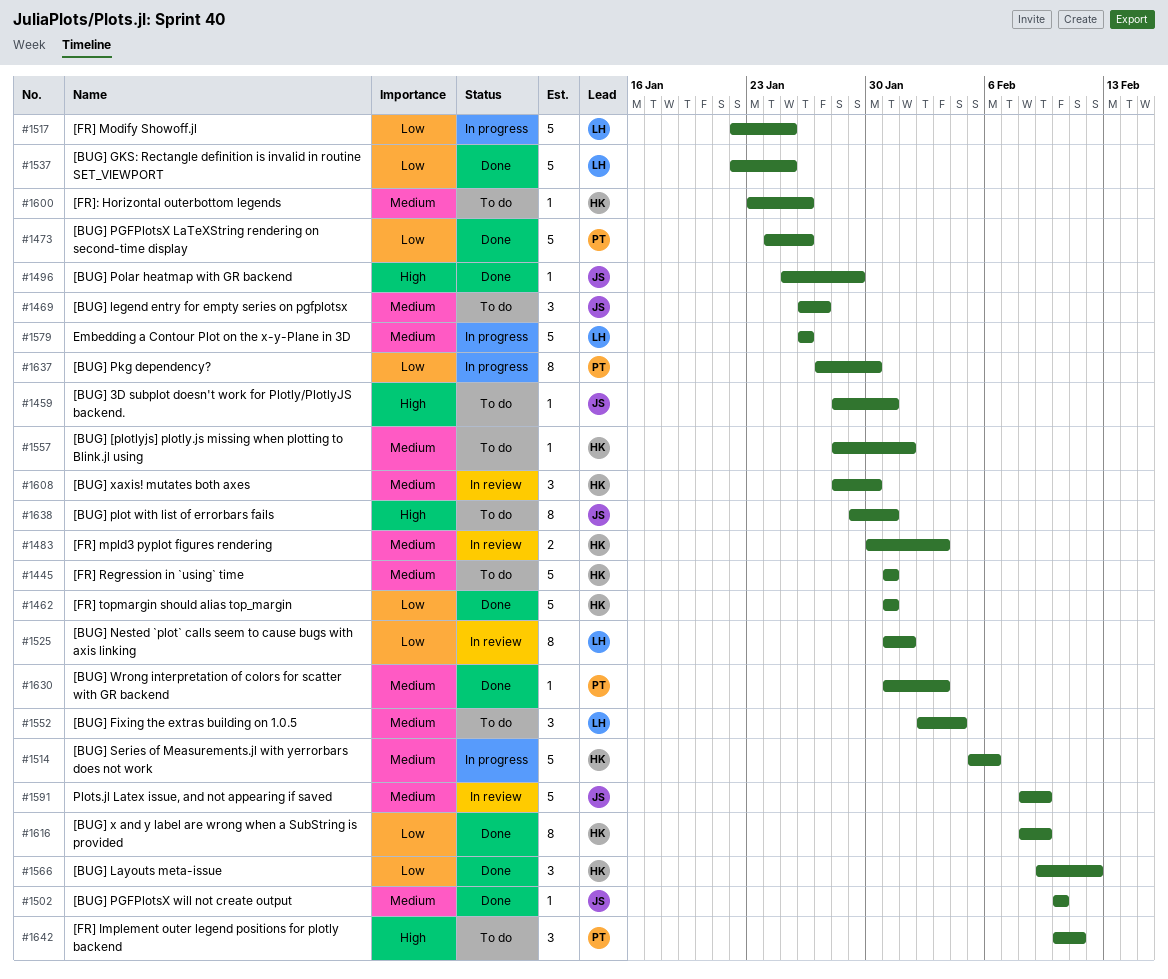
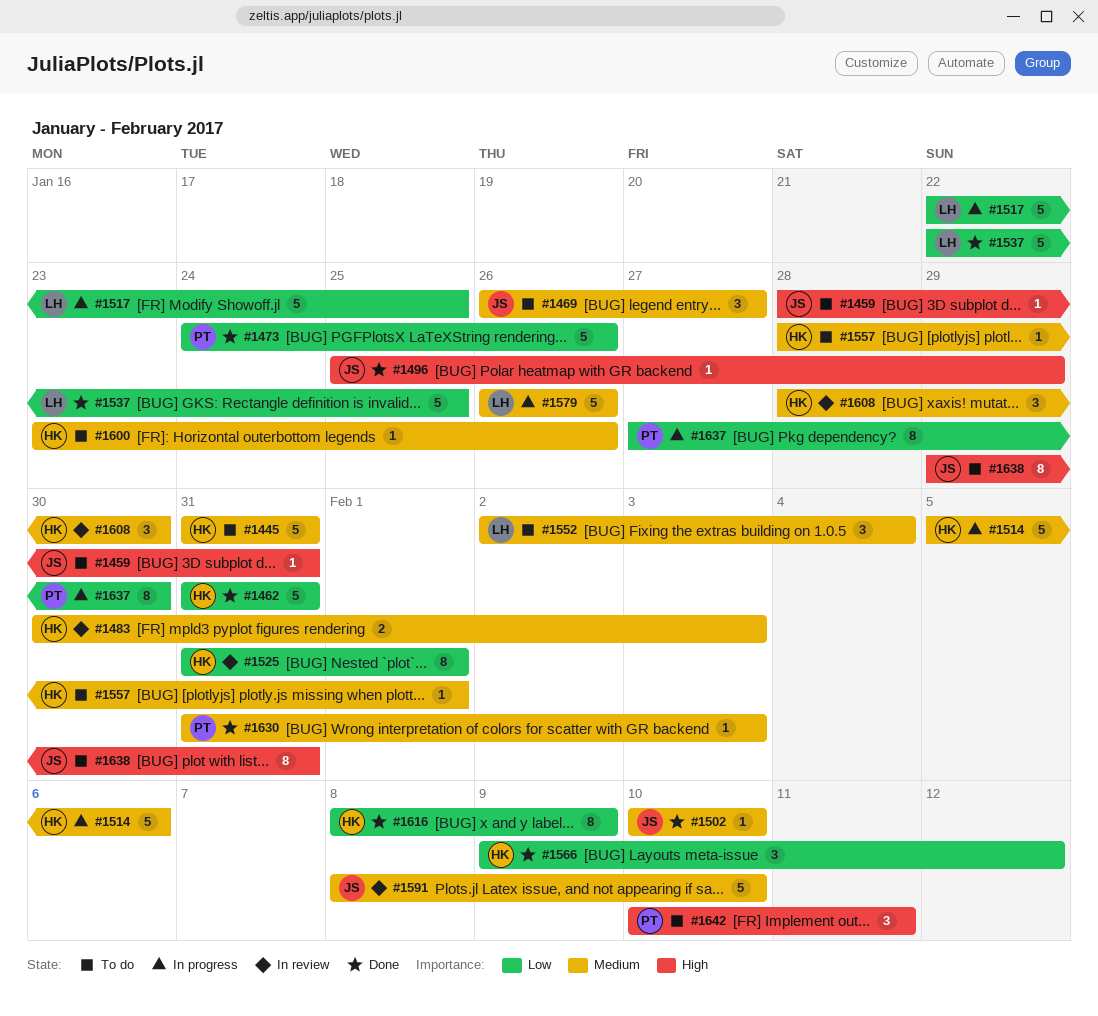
#1525, owner: LH -> HK
#1591, due: Feb 9 -> Feb 10

